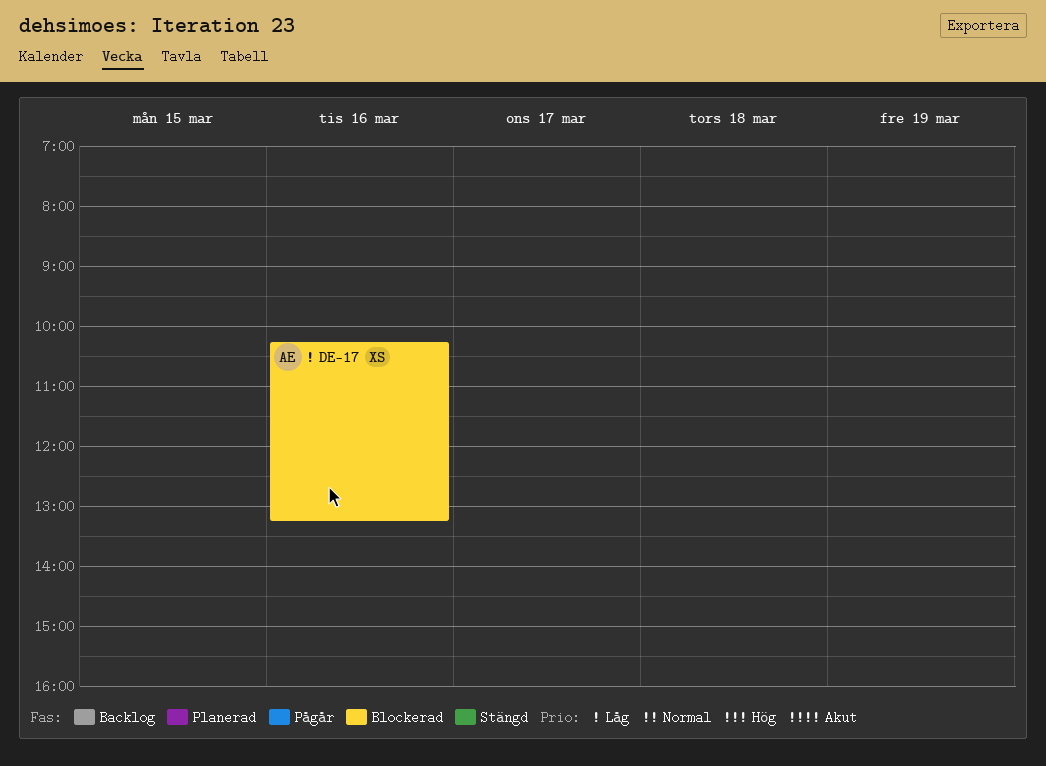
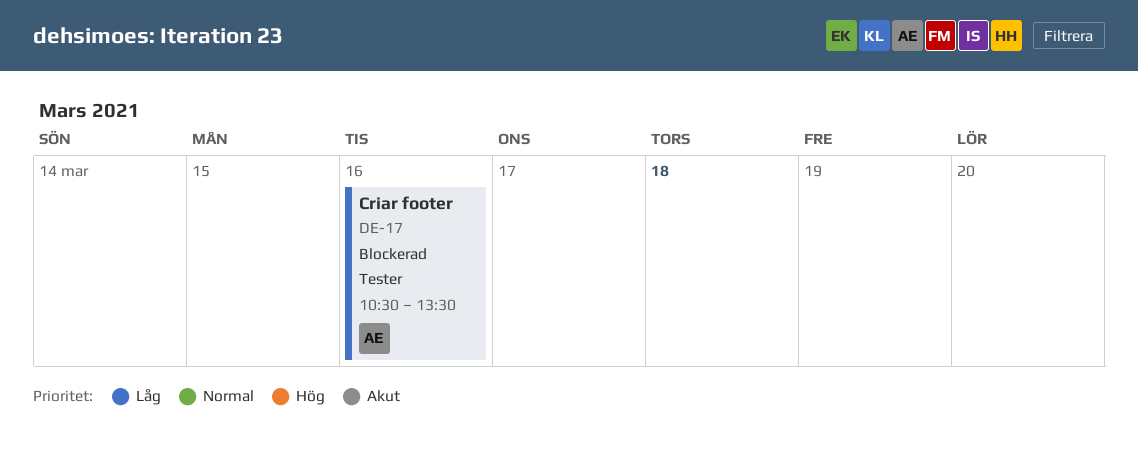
DE-17, begins: 10:15 -> 10:30
DE-17, ends: 13:15 -> 13:30

